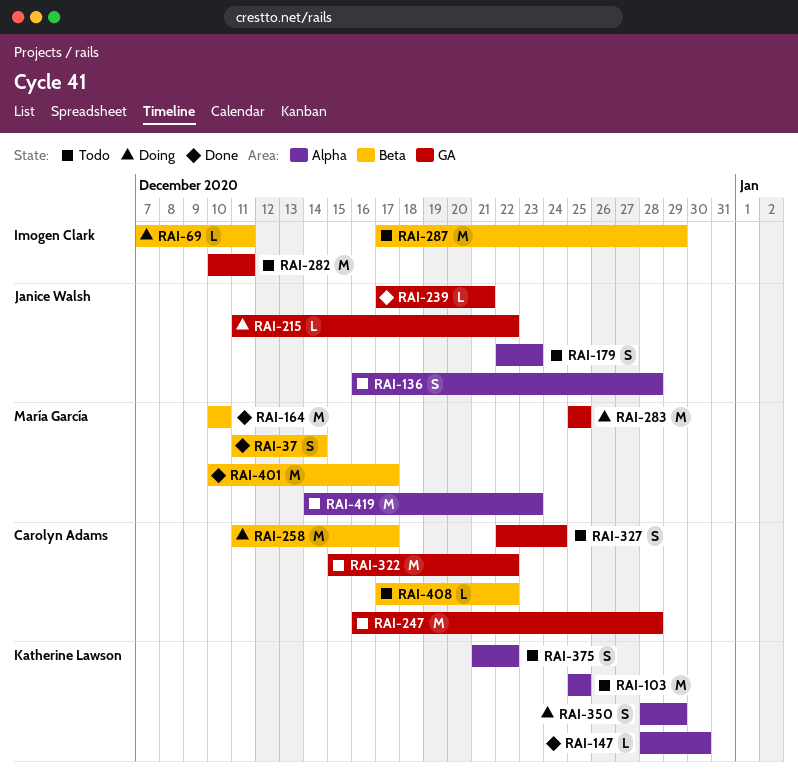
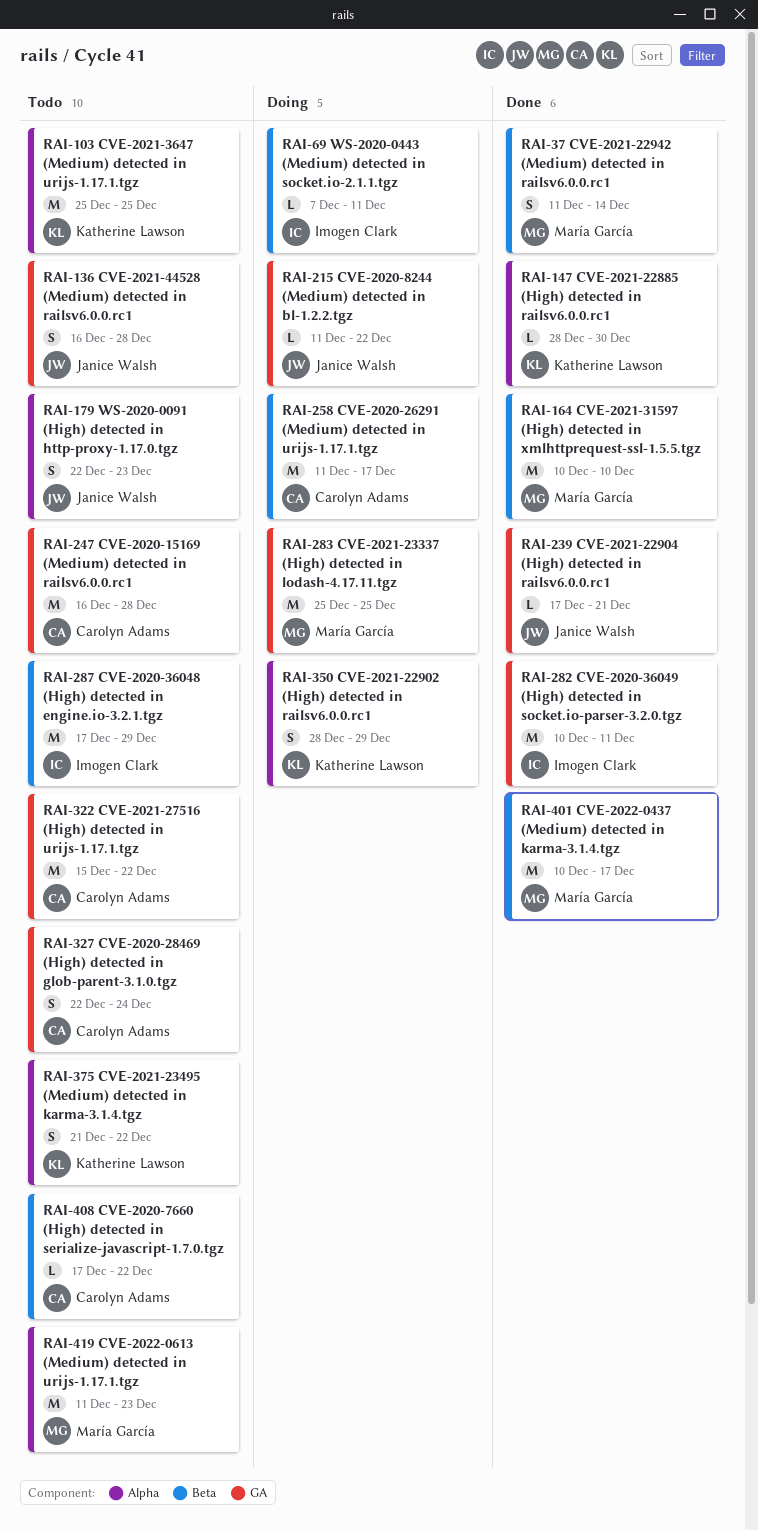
RAI-136, label: Alpha -> GA
RAI-282, status: Todo -> Done
RAI-419, start: Dec 14 -> Dec 11

